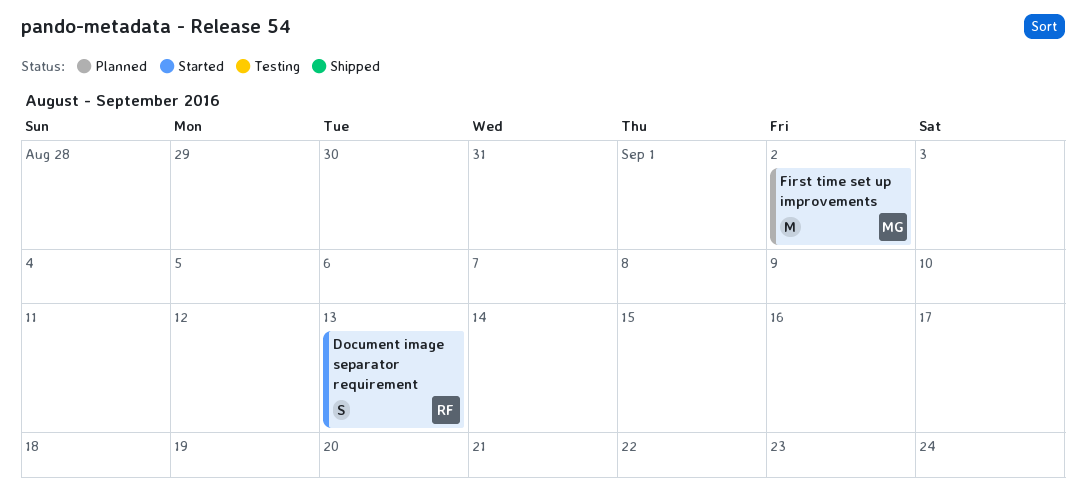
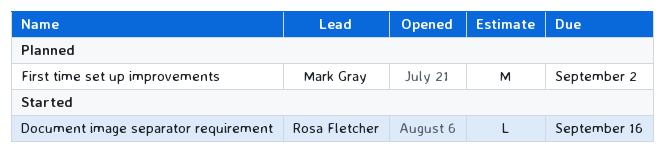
Document image separator requirement, estimate: S -> L
Document image separator requirement, due: Sep 13 -> Sep 16

